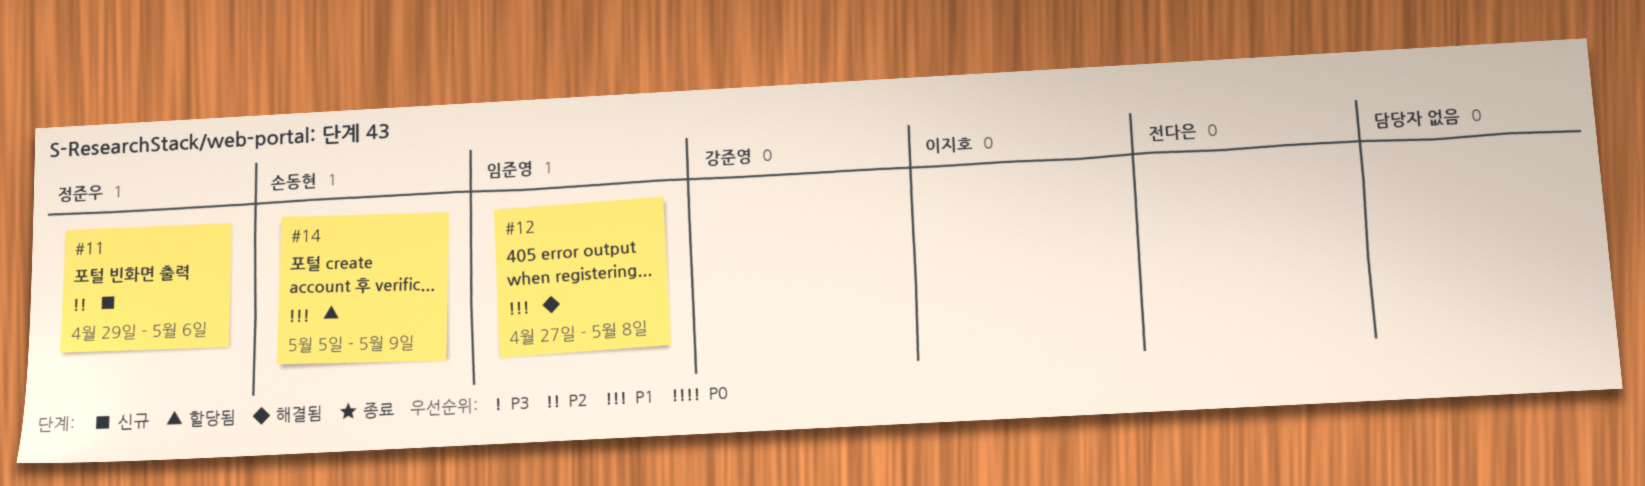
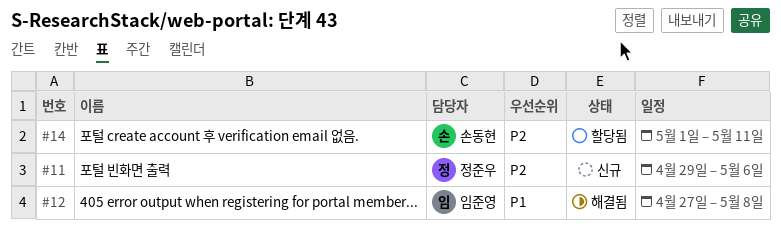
#14, priority: P1 -> P2
#14, start: May 5 -> May 1
#14, due: May 9 -> May 11

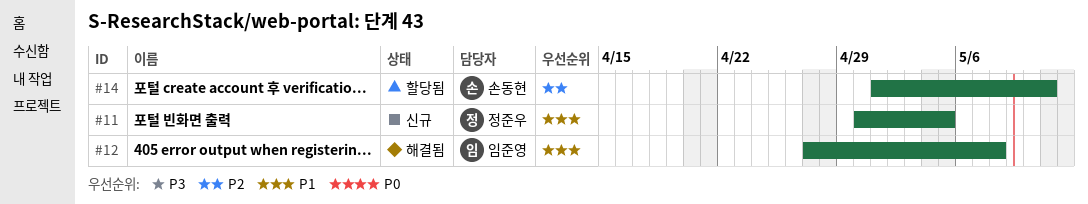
#11, priority: P2 -> P1
#11, start: Apr 29 -> Apr 30
#11, due: May 6 -> May 5

